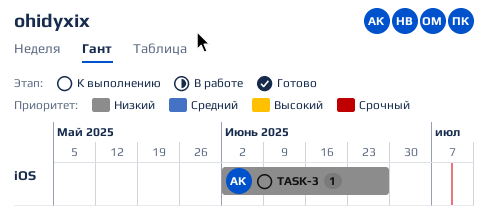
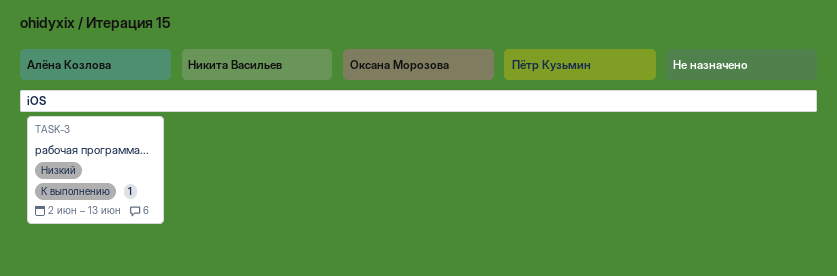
TASK-3, due: Jun 27 -> Jun 13

